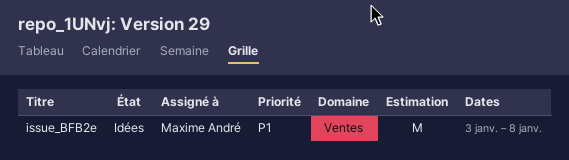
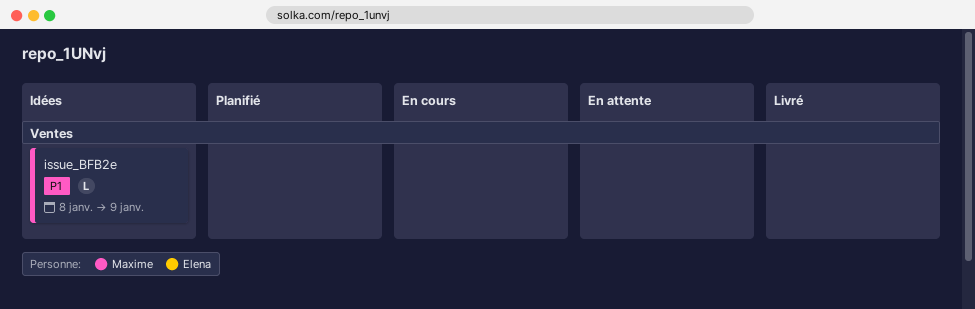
issue_BFB2e, estimate: M -> L
issue_BFB2e, start: Jan 3 -> Jan 8
issue_BFB2e, due: Jan 8 -> Jan 9

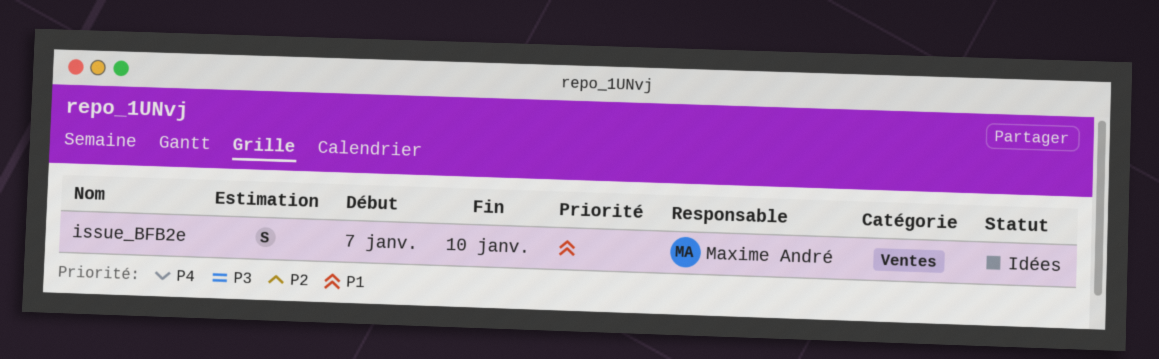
issue_BFB2e, estimate: L -> S
issue_BFB2e, start: Jan 8 -> Jan 7
issue_BFB2e, due: Jan 9 -> Jan 10

